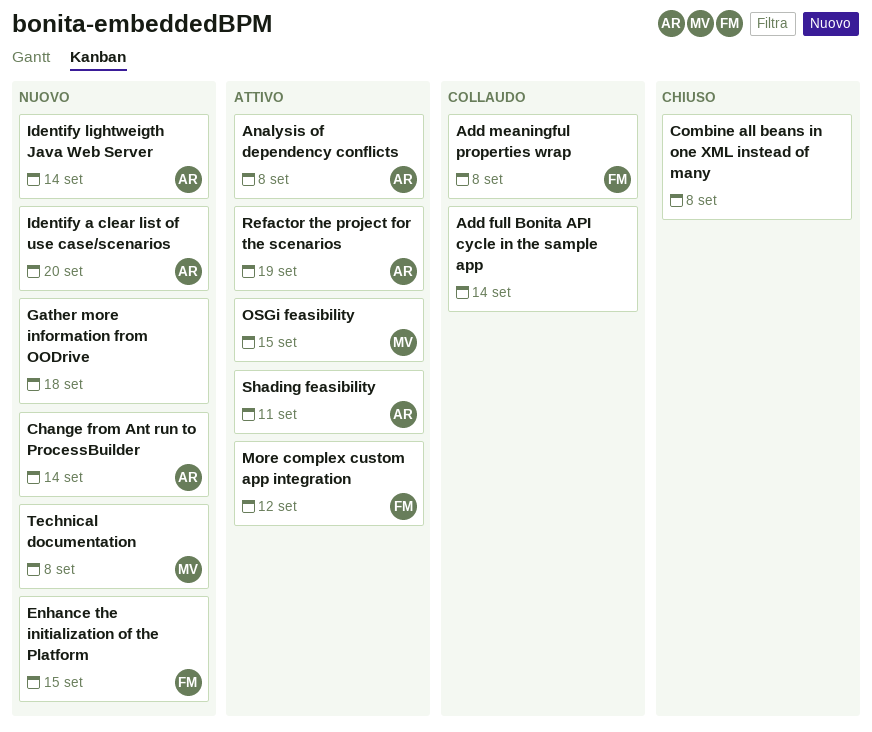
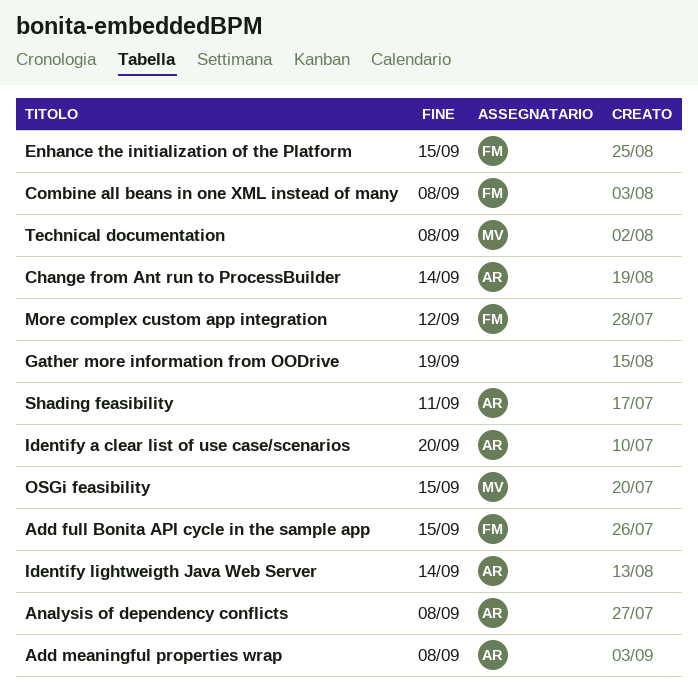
Add full Bonita API cycle in the sample app, owner: none -> FM
Add full Bonita API cycle in the sample app, due: Sep 14 -> Sep 15
Add meaningful properties wrap, owner: FM -> AR
Combine all beans in one XML instead of many, owner: none -> FM
Gather more information from OODrive, due: Sep 18 -> Sep 19
Refactor the project for the scenarios: present -> none

